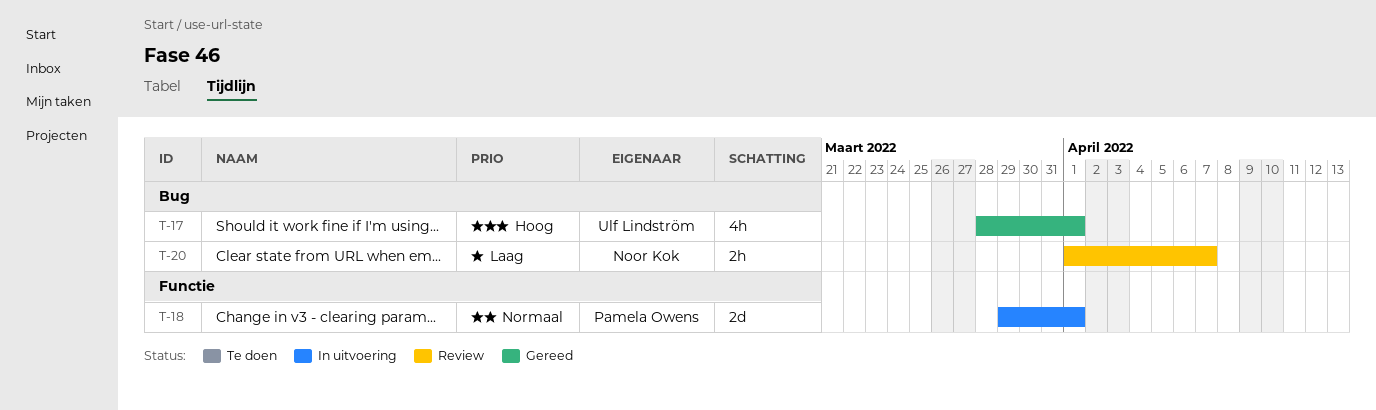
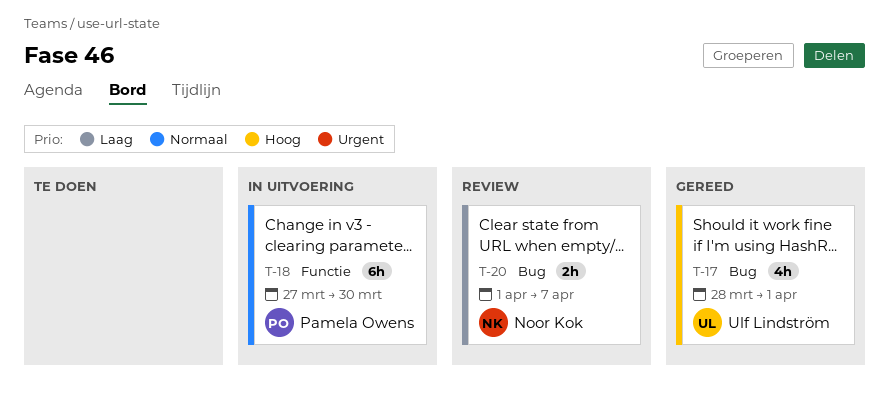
T-18, estimate: 2d -> 6h
T-18, start: Mar 29 -> Mar 27
T-18, due: Apr 1 -> Mar 30

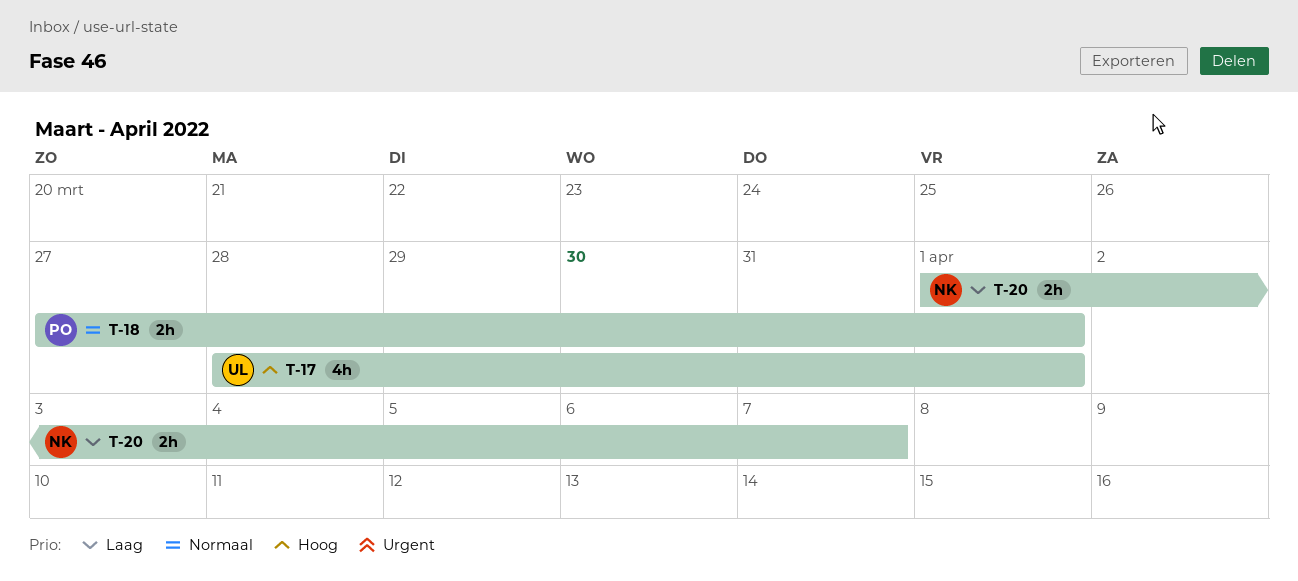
T-18, estimate: 6h -> 2h
T-18, due: Mar 30 -> Apr 1

